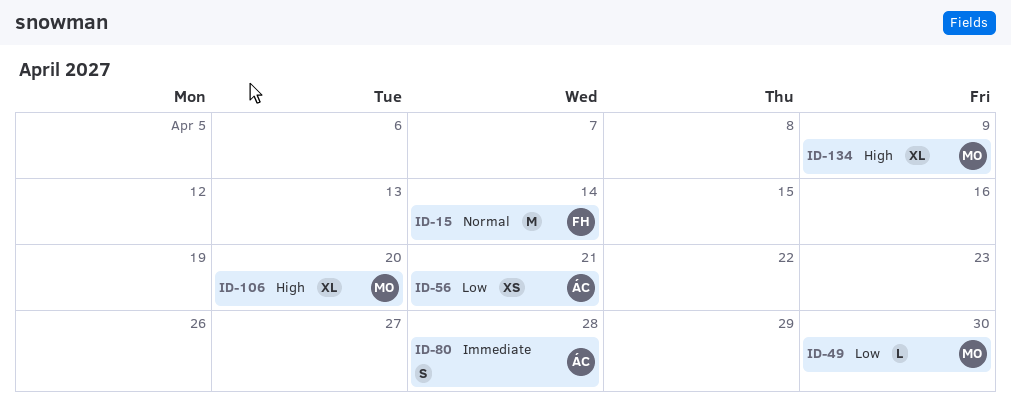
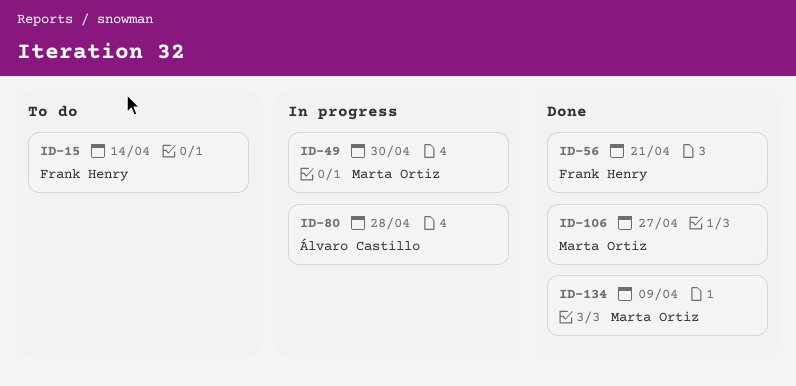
ID-56, owner: Álvaro Castillo -> Frank Henry
ID-106, due: Apr 20 -> Apr 27

